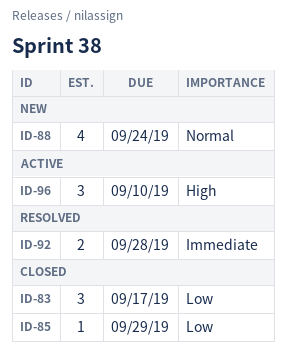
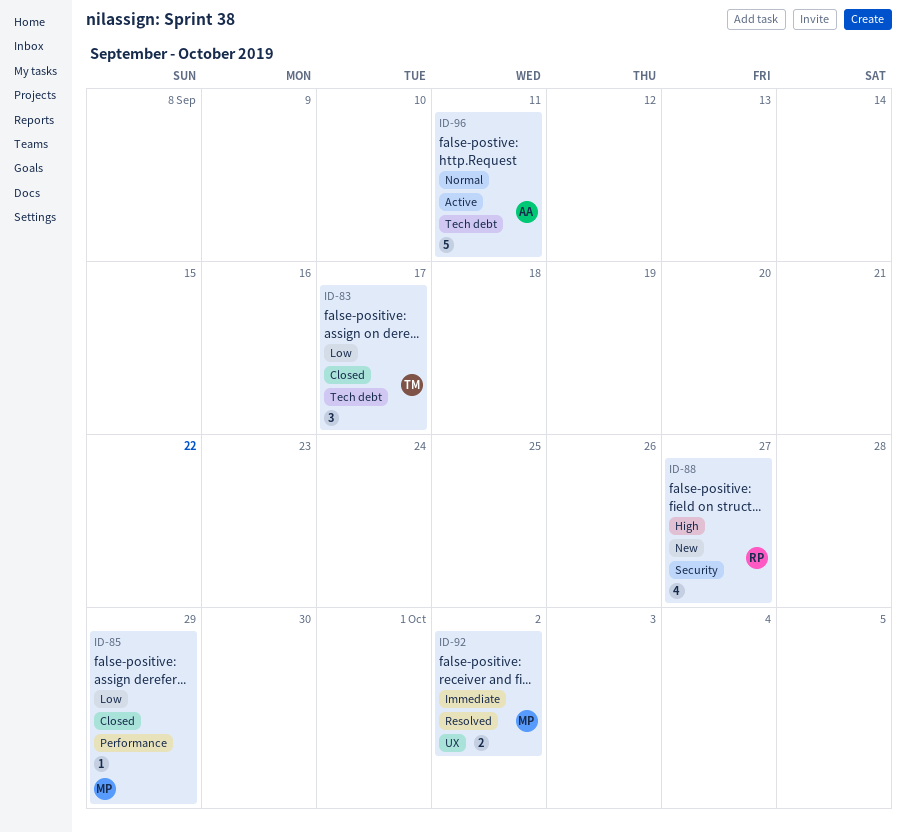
ID-88, priority: Normal -> High
ID-88, due: Sep 24 -> Sep 27
ID-92, due: Sep 28 -> Oct 2
ID-96, priority: High -> Normal
ID-96, estimate: 3 -> 5
ID-96, due: Sep 10 -> Sep 11

